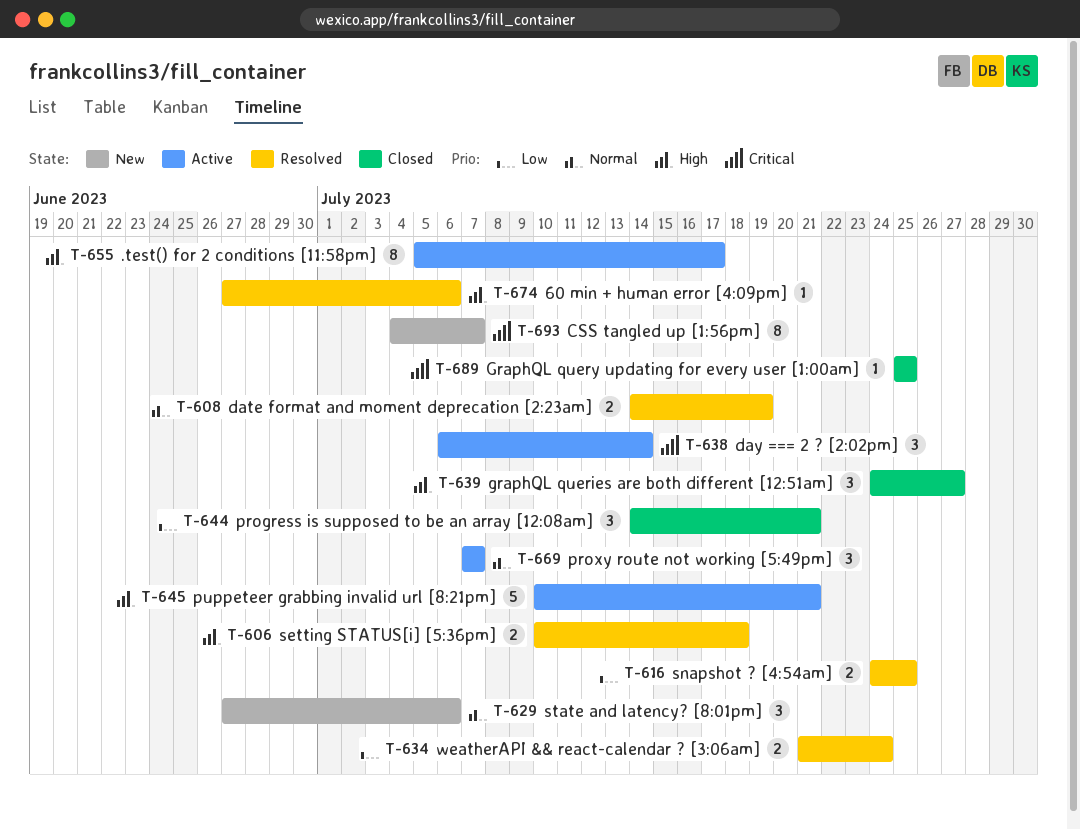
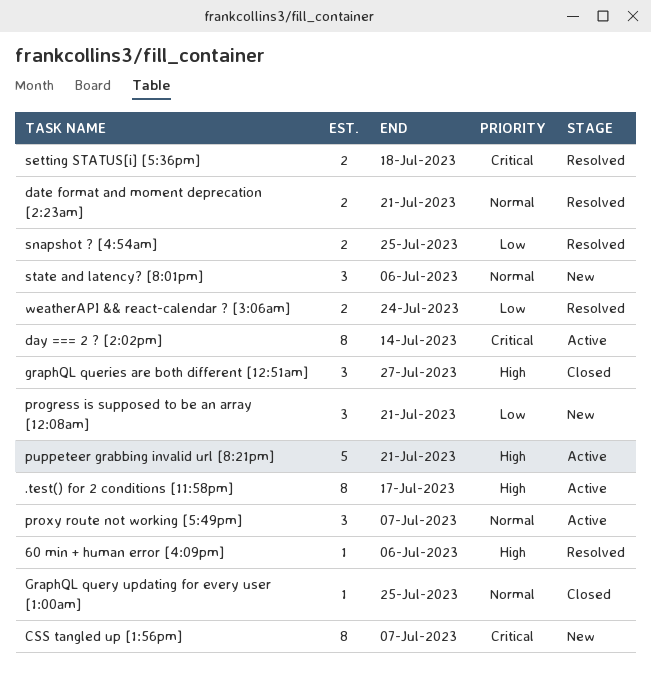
date format and moment deprecation [2:23am], due: Jul 19 -> Jul 21
day === 2 ? [2:02pm], estimate: 3 -> 8
GraphQL query updating for every user [1:00am], priority: Critical -> Normal
progress is supposed to be an array [12:08am], status: Closed -> New
setting STATUS[i] [5:36pm], priority: High -> Critical

